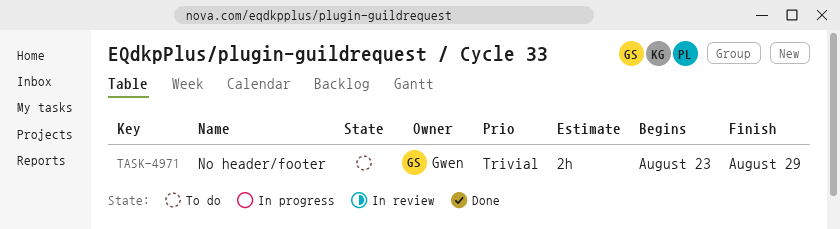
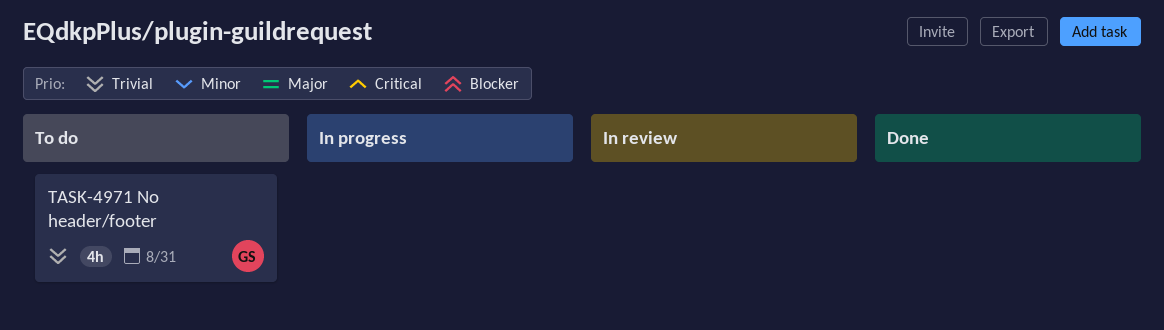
TASK-4971, estimate: 2h -> 4h
TASK-4971, due: Aug 29 -> Aug 31

